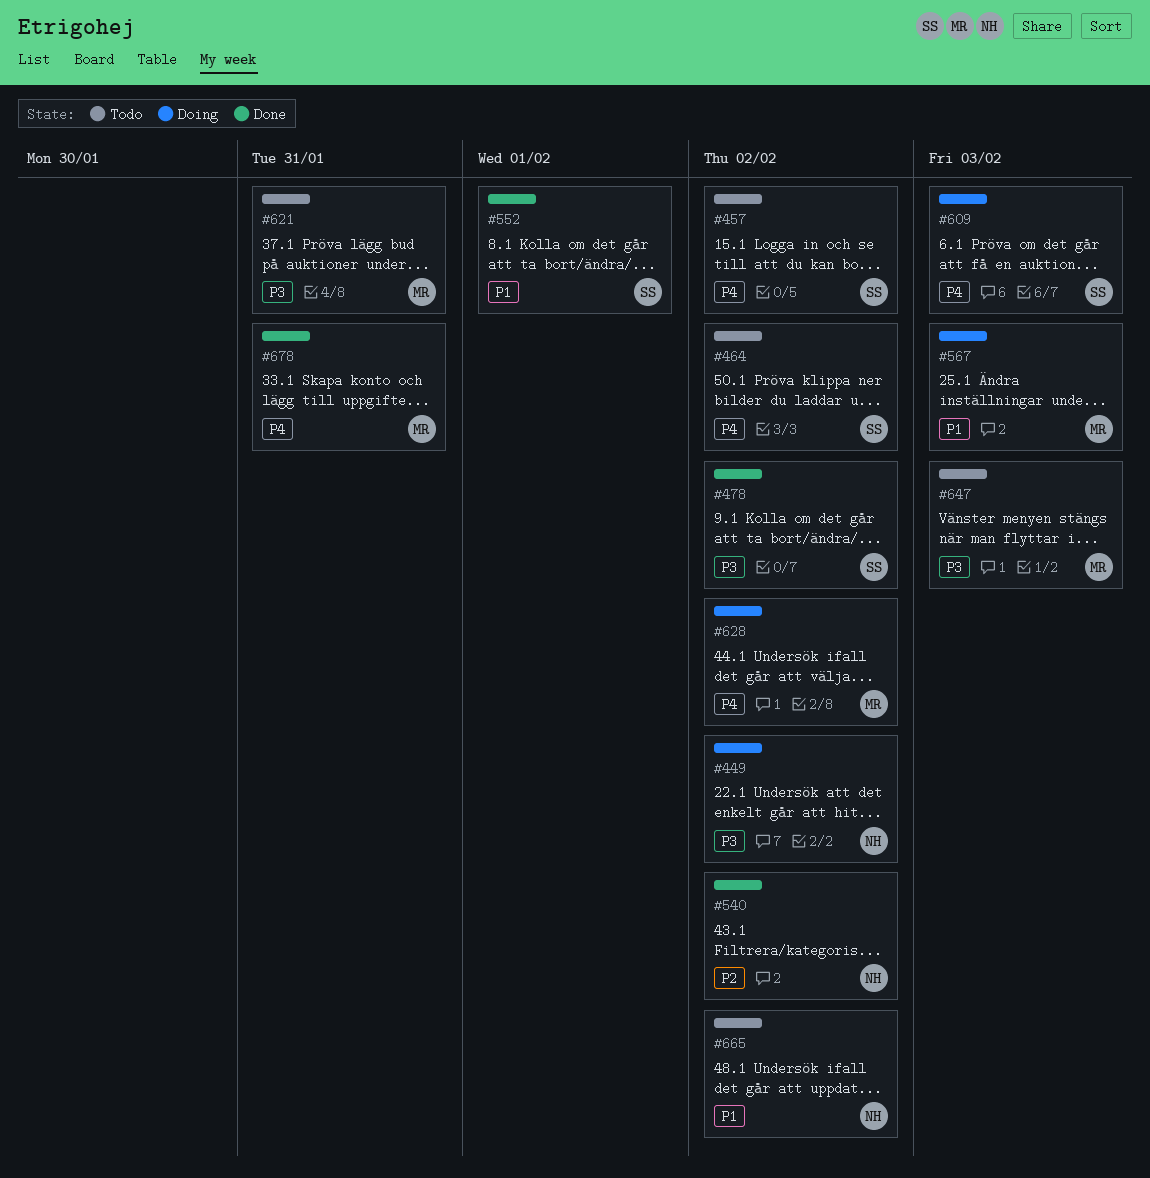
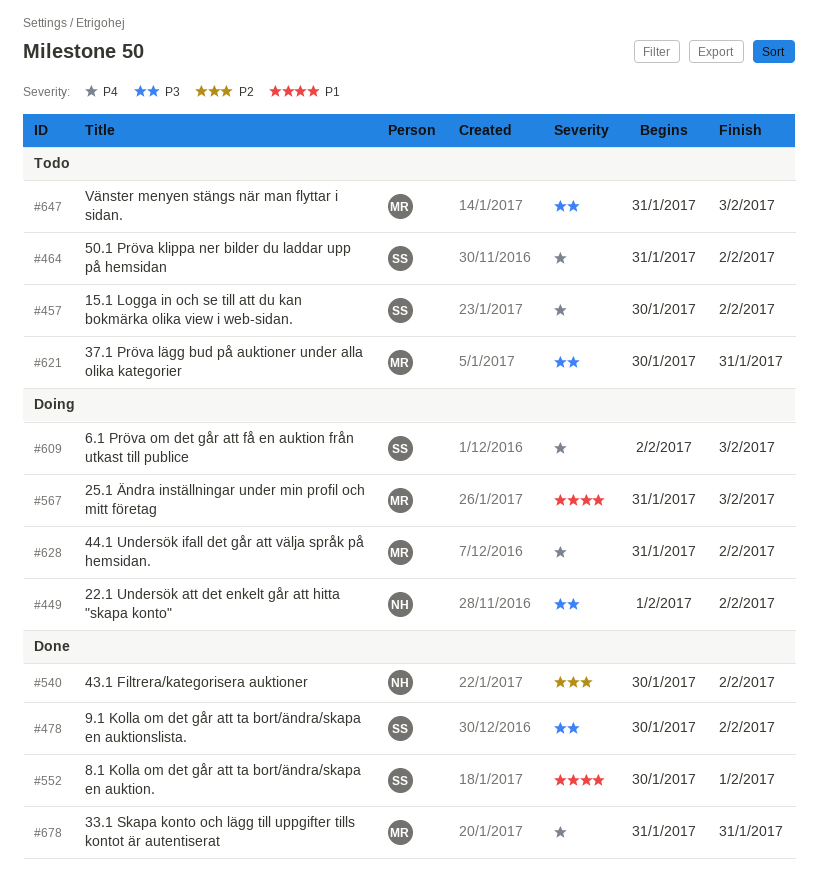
#665: present -> none

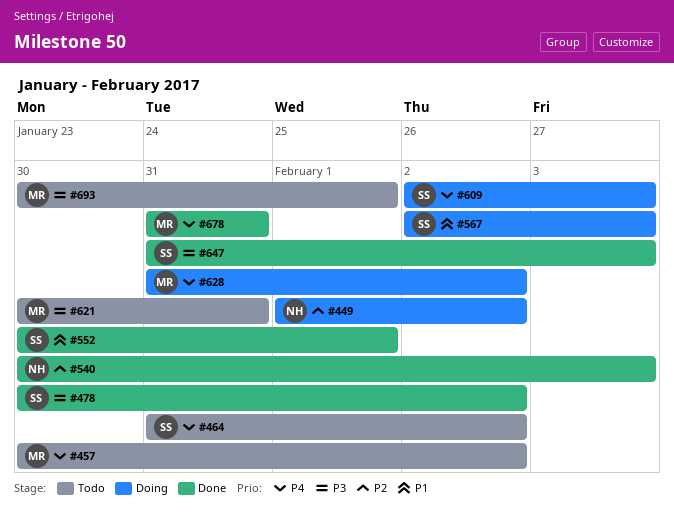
#449, priority: P3 -> P2
#457, owner: SS -> MR
#540, due: Feb 2 -> Feb 3
#567, owner: MR -> SS
#567, start: Jan 31 -> Feb 2
#647, status: Todo -> Done
#647, owner: MR -> SS
#693: none -> present

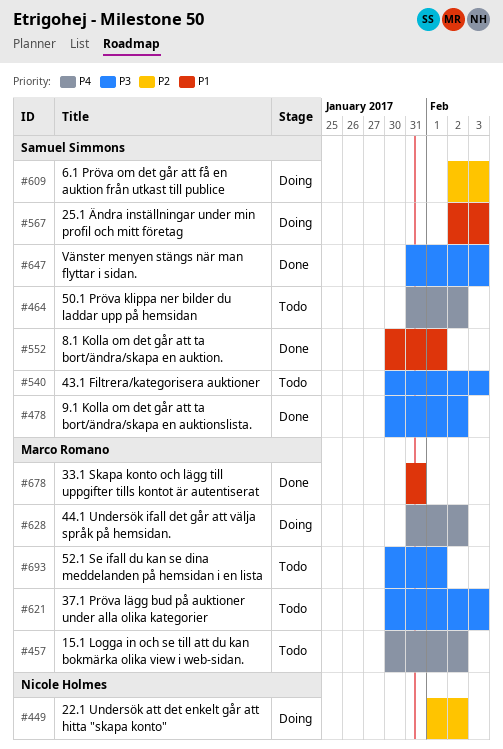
#540, status: Done -> Todo
#540, owner: Nicole Holmes -> Samuel Simmons
#540, priority: P2 -> P3
#609, priority: P4 -> P2
#621, due: Jan 31 -> Feb 3
#678, priority: P4 -> P1

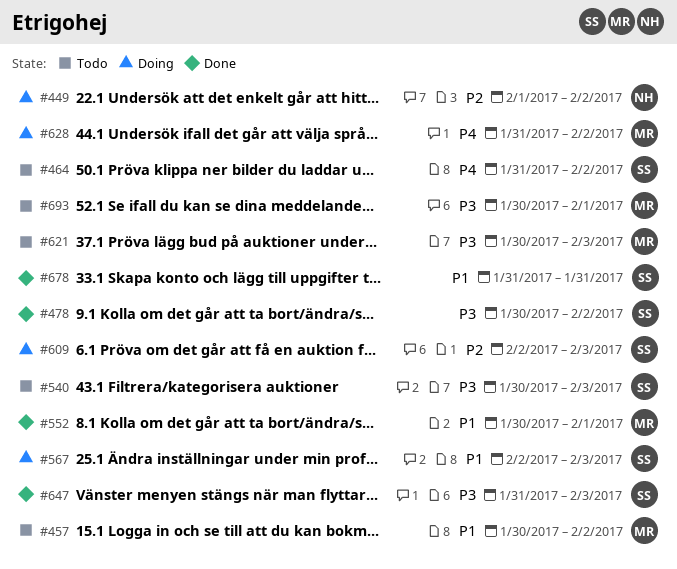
#457, priority: P4 -> P1
#552, owner: Samuel Simmons -> Marco Romano
#678, owner: Marco Romano -> Samuel Simmons

